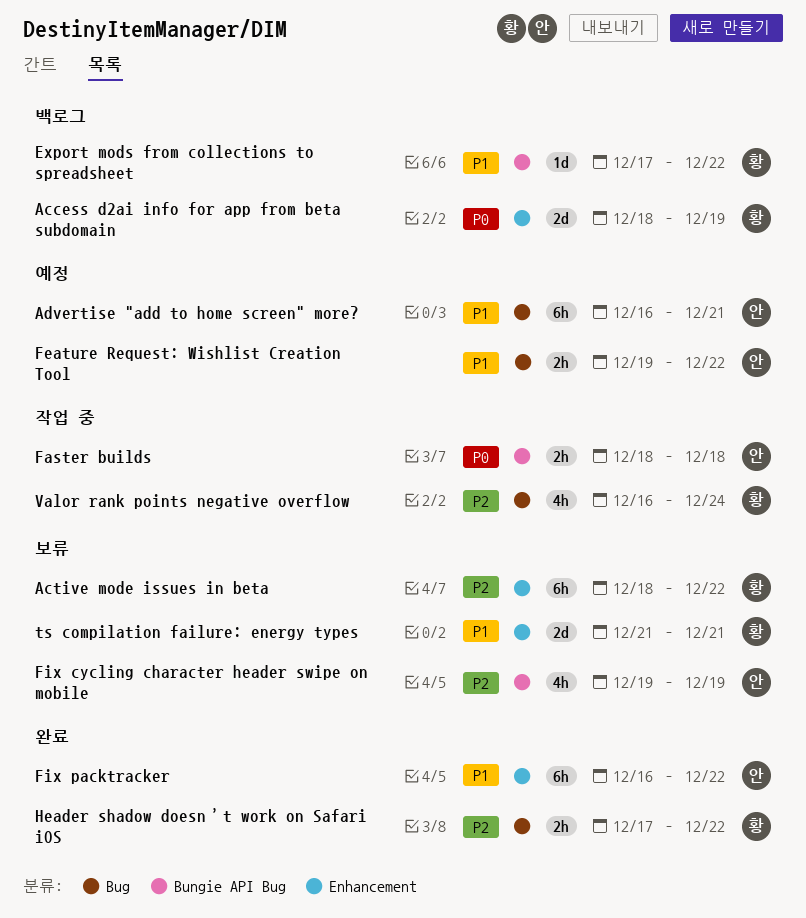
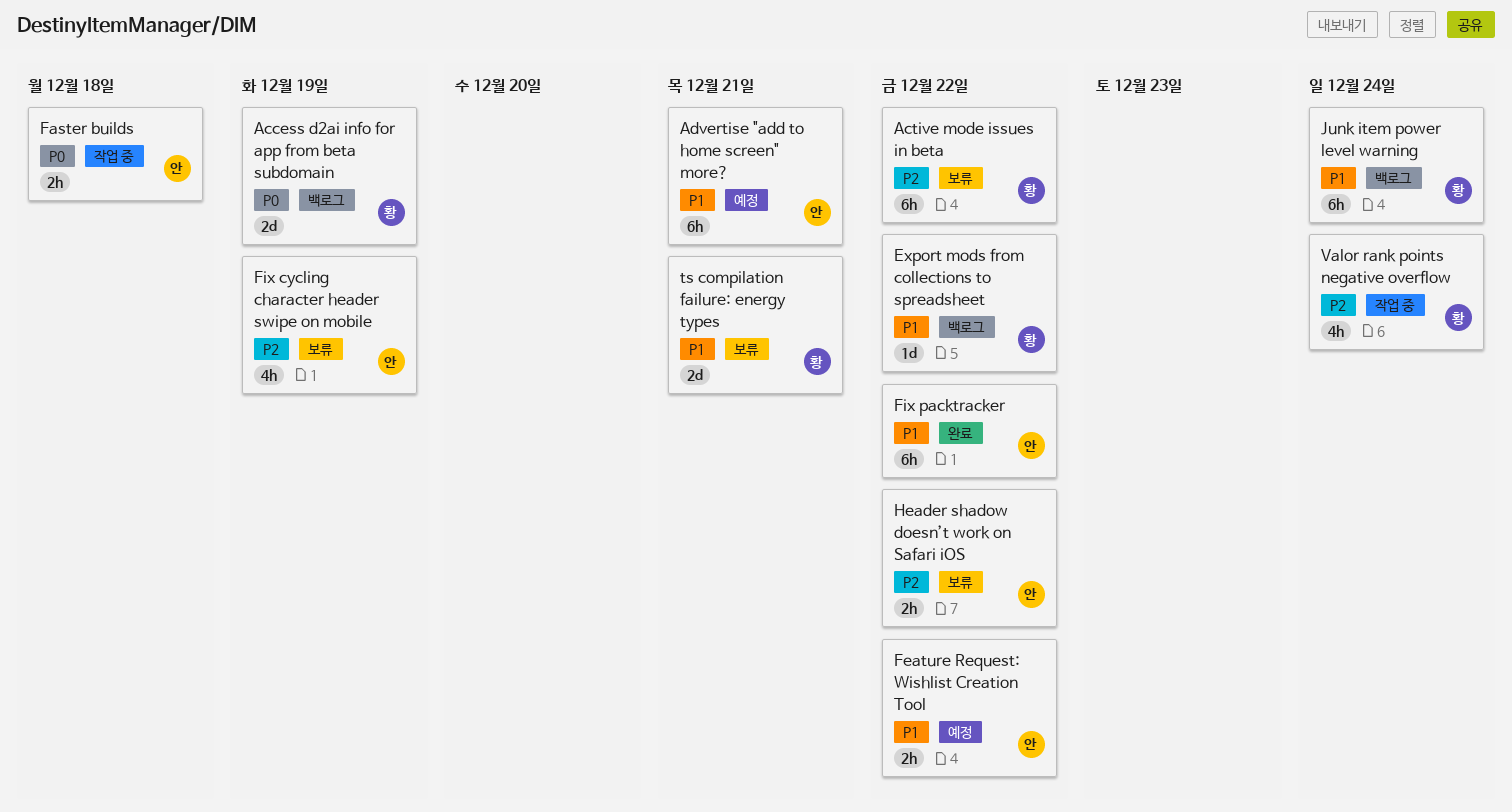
Header shadow doesn’t work on Safari iOS, status: 완료 -> 보류
Header shadow doesn’t work on Safari iOS, owner: 황 -> 안
Junk item power level warning: none -> present

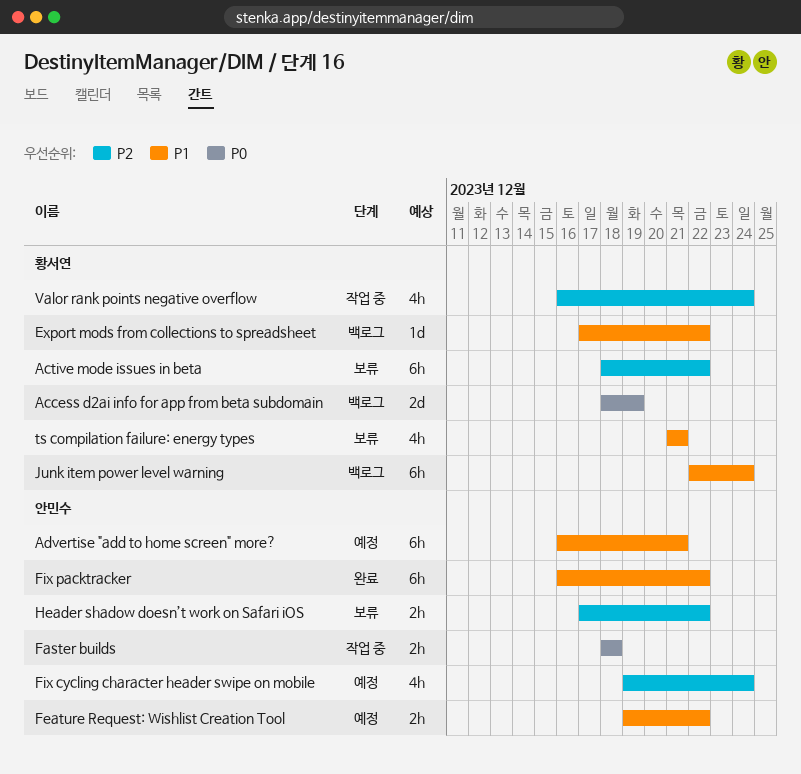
Fix cycling character header swipe on mobile, status: 보류 -> 예정
Fix cycling character header swipe on mobile, due: Dec 19 -> Dec 24
ts compilation failure: energy types, estimate: 2d -> 4h

